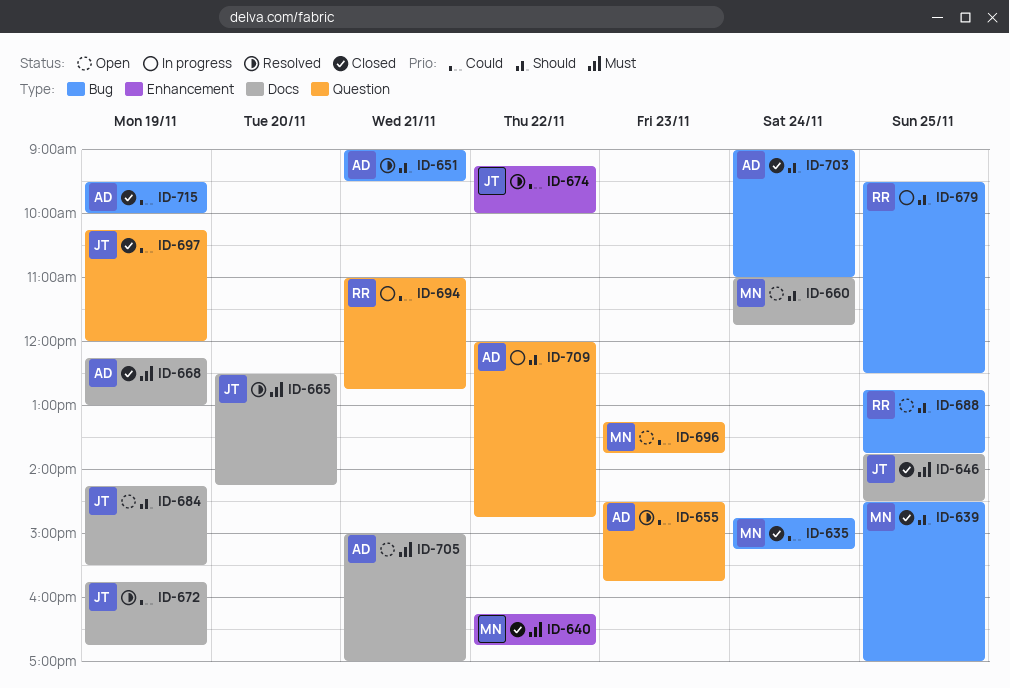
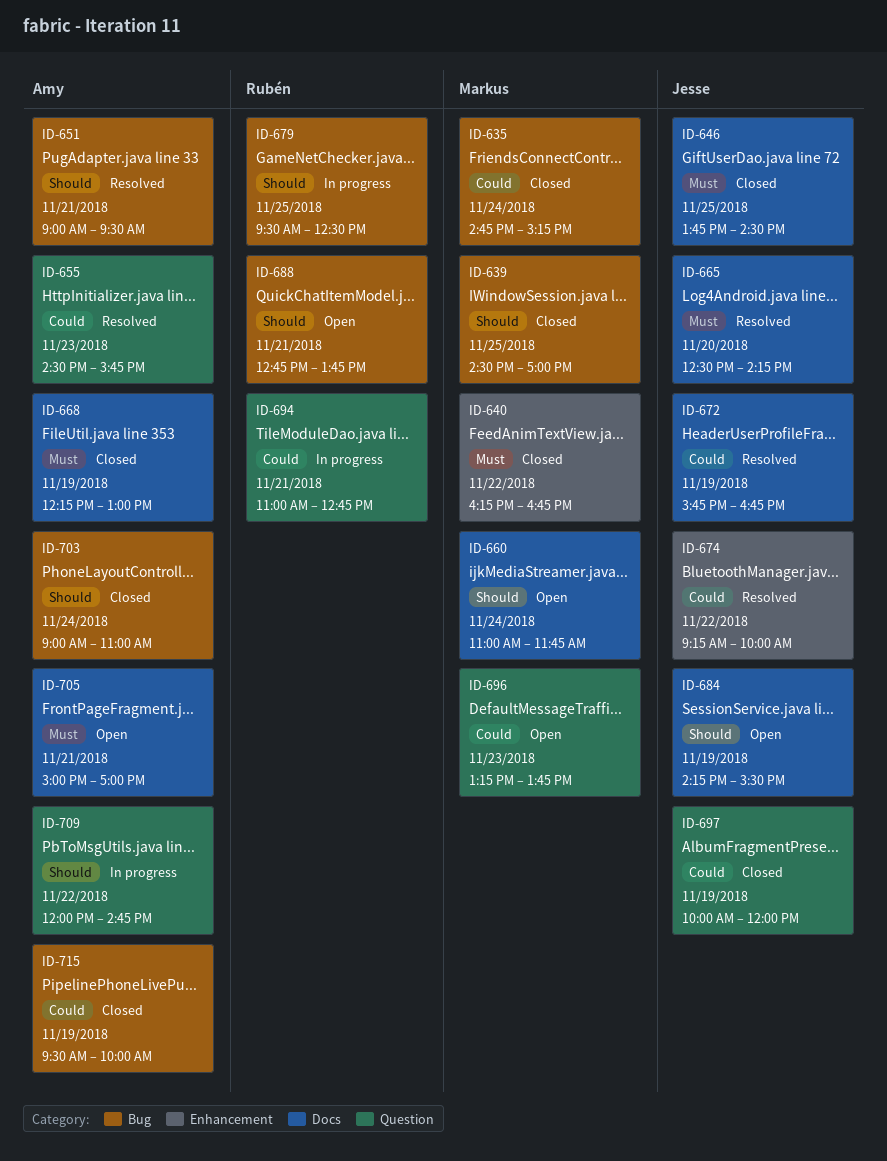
ID-688, day: Nov 25 -> Nov 21
ID-697, begins: 10:15 -> 10:00

